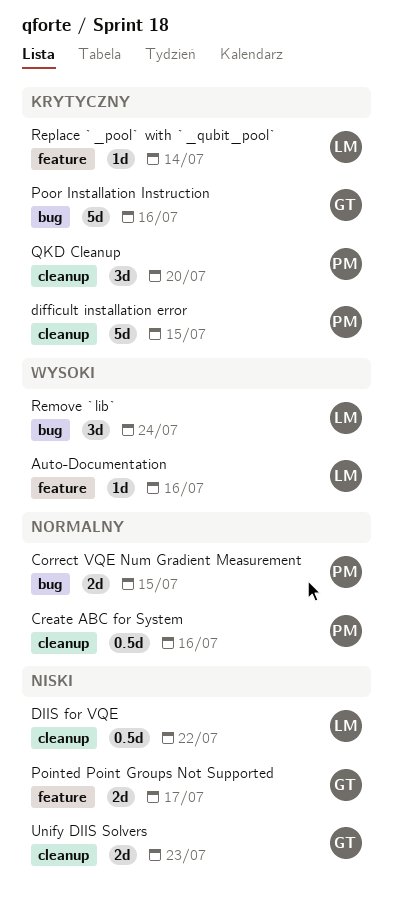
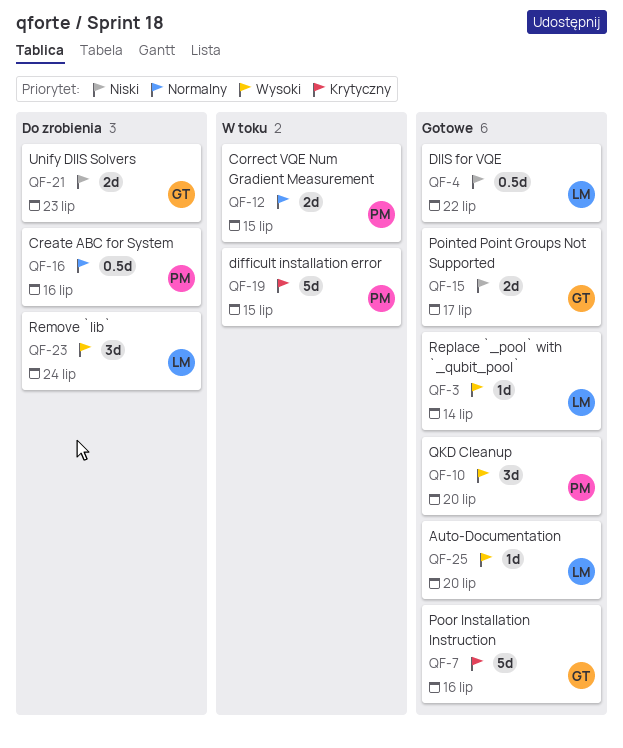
Auto-Documentation, due: Jul 16 -> Jul 20
QKD Cleanup, priority: Krytyczny -> Wysoki
Replace `_pool` with `_qubit_pool`, priority: Krytyczny -> Wysoki

